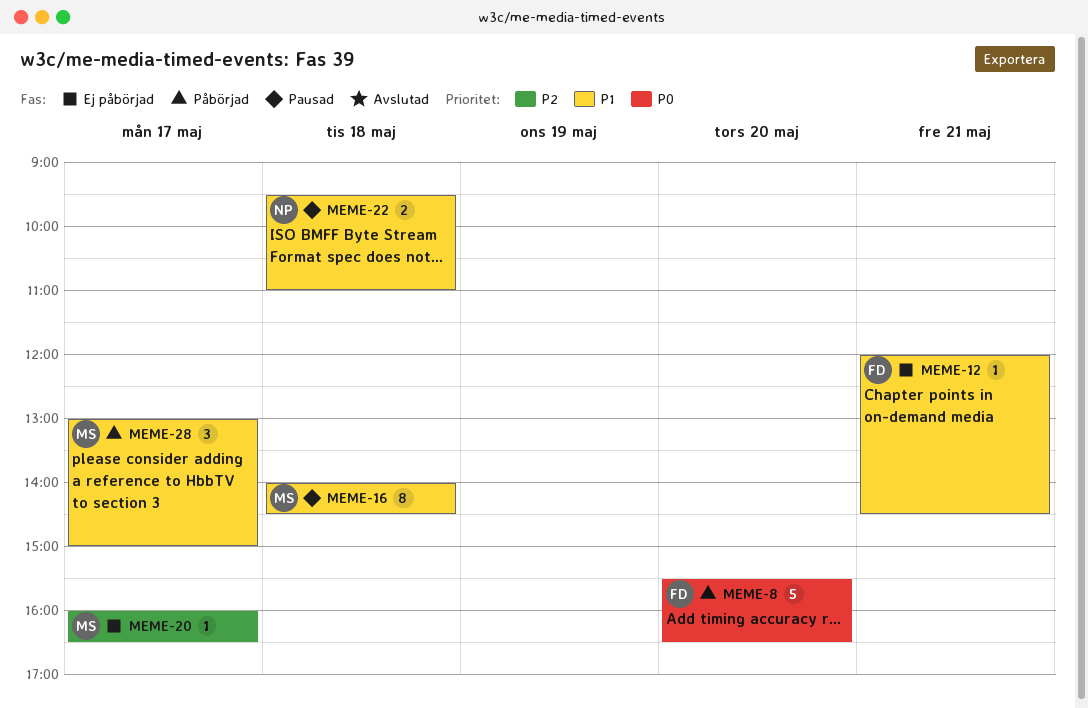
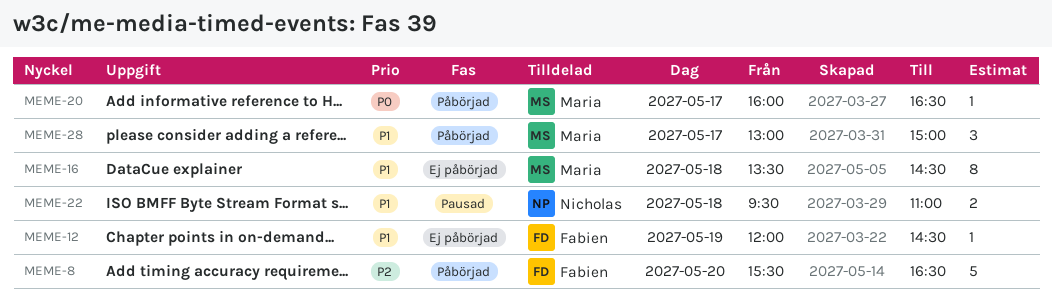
MEME-8, priority: P0 -> P2
MEME-12, day: May 21 -> May 19
MEME-16, status: Pausad -> Ej påbörjad
MEME-16, begins: 14:00 -> 13:30
MEME-20, status: Ej påbörjad -> Påbörjad
MEME-20, priority: P2 -> P0

